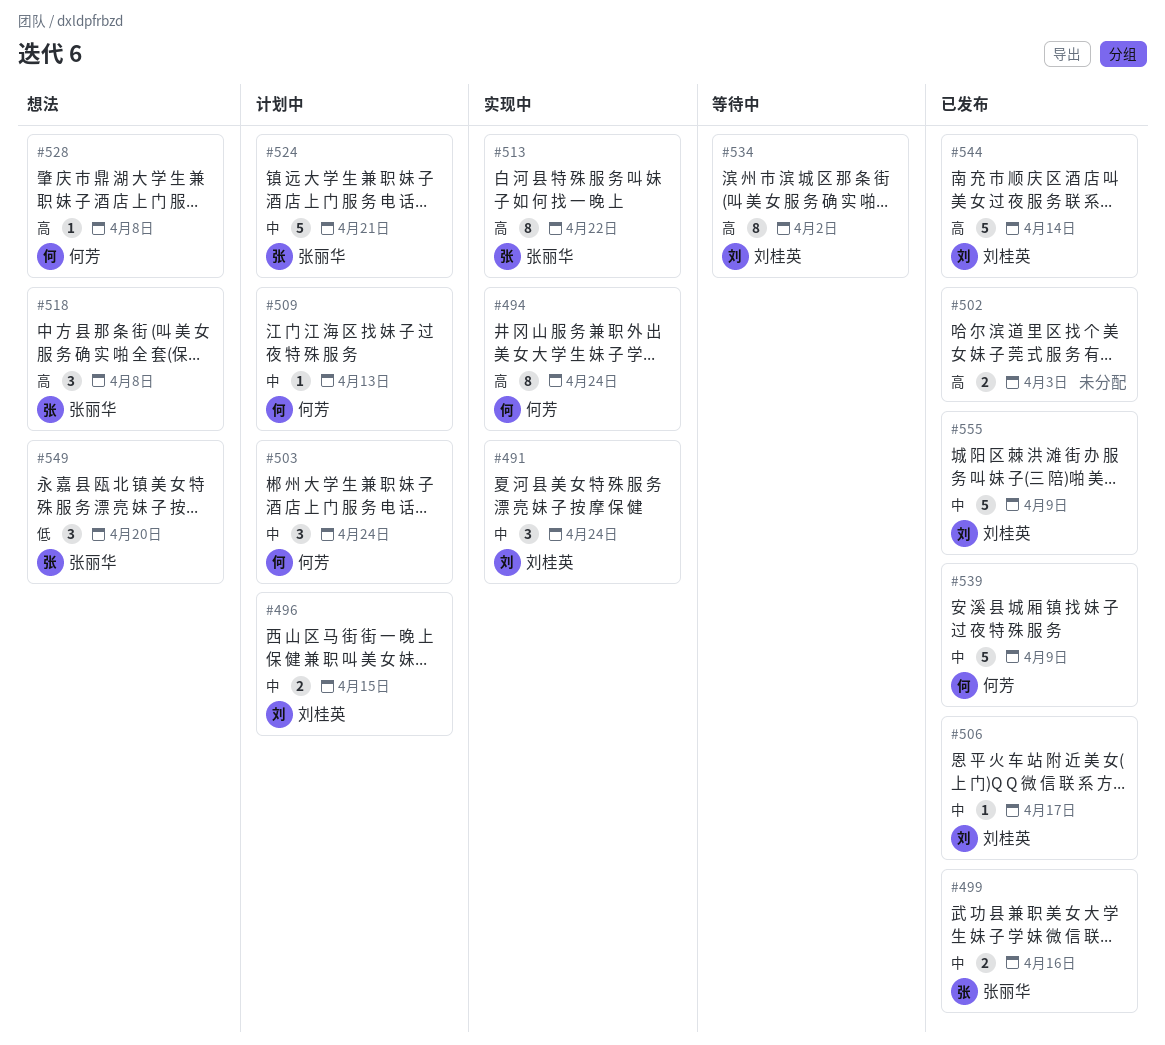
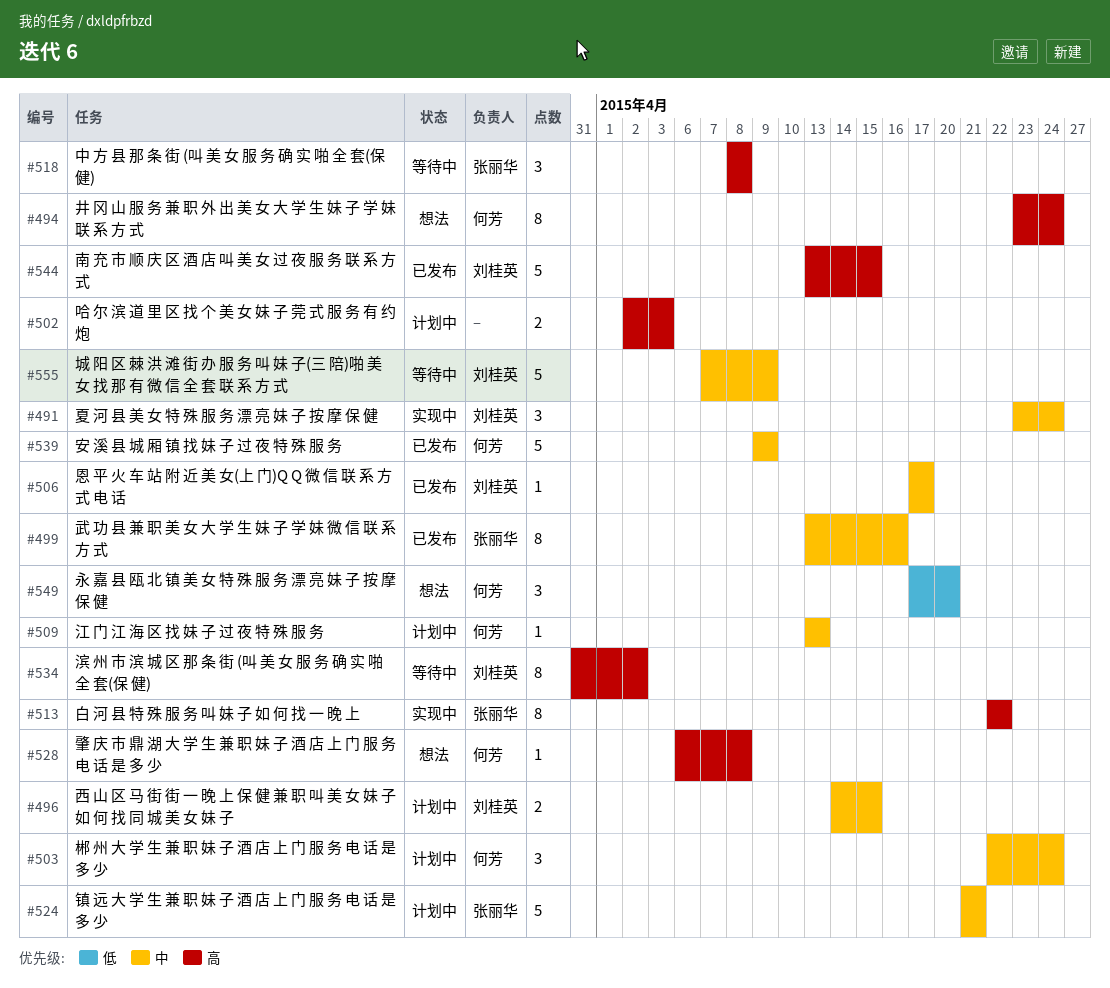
#494, status: 实现中 -> 想法
#499, estimate: 2 -> 8
#502, status: 已发布 -> 计划中
#518, status: 想法 -> 等待中
#544, due: Apr 14 -> Apr 15
#549, owner: 张丽华 -> 何芳
#555, status: 已发布 -> 等待中

